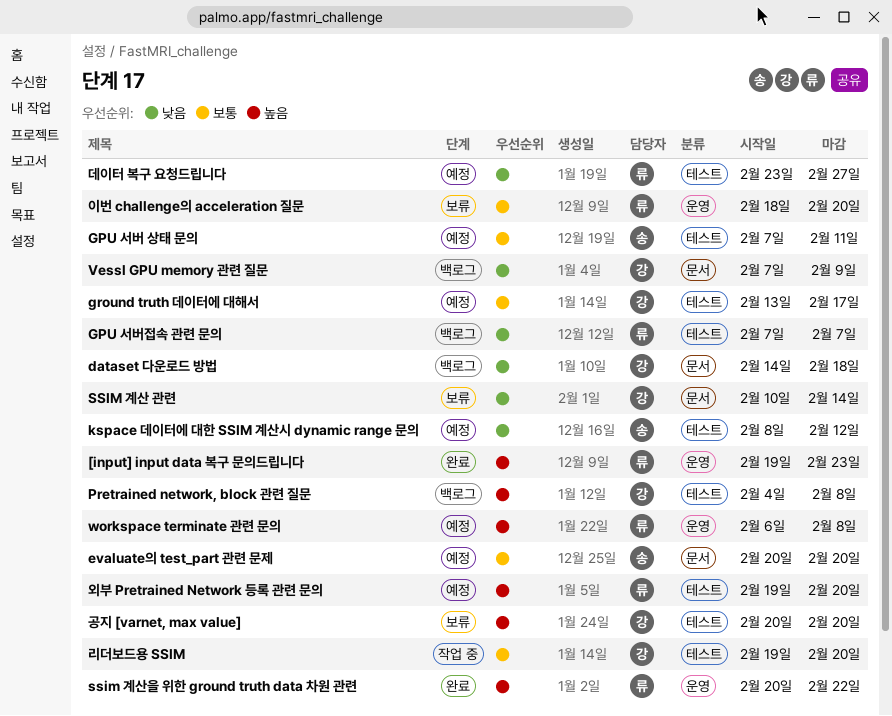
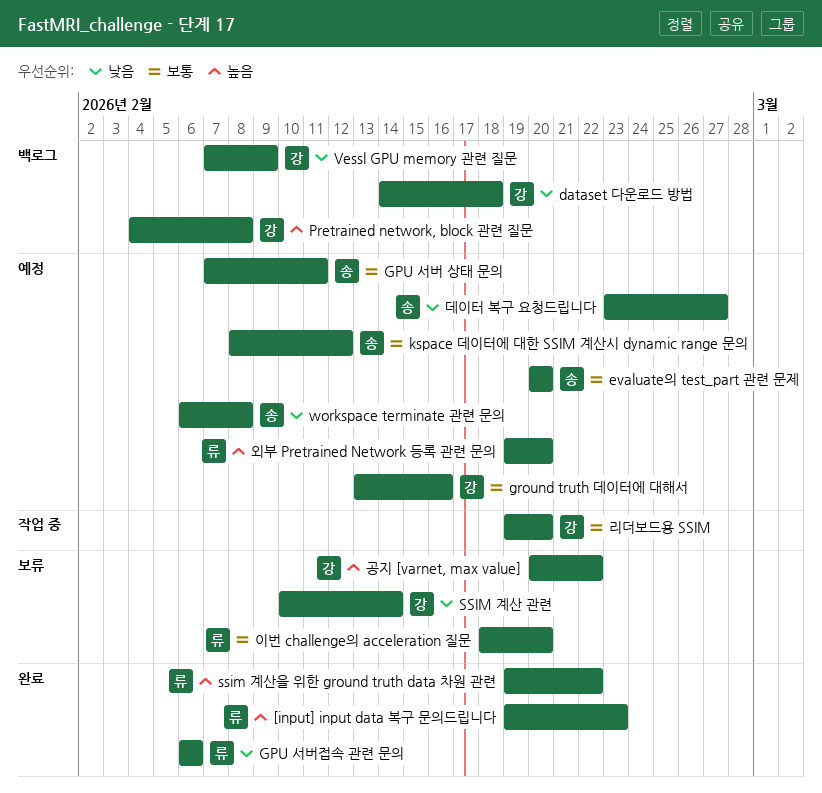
GPU 서버접속 관련 문의, status: 백로그 -> 완료
GPU 서버접속 관련 문의, start: Feb 7 -> Feb 6
GPU 서버접속 관련 문의, due: Feb 7 -> Feb 6
ground truth 데이터에 대해서, due: Feb 17 -> Feb 16
kspace 데이터에 대한 SSIM 계산시 dynamic range 문의, priority: 낮음 -> 보통
ssim 계산을 위한 ground truth data 차원 관련, start: Feb 20 -> Feb 19
workspace terminate 관련 문의, owner: 류 -> 송
workspace terminate 관련 문의, priority: 높음 -> 낮음
공지 [varnet, max value], due: Feb 20 -> Feb 22
데이터 복구 요청드립니다, owner: 류 -> 송

